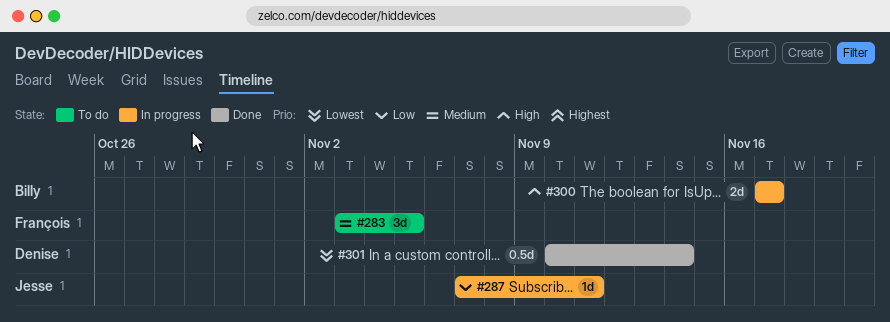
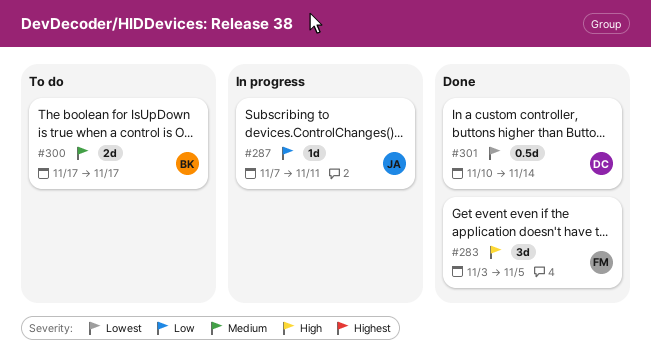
#283, status: To do -> Done
#283, priority: Medium -> High
#300, status: In progress -> To do
#300, priority: High -> Medium

